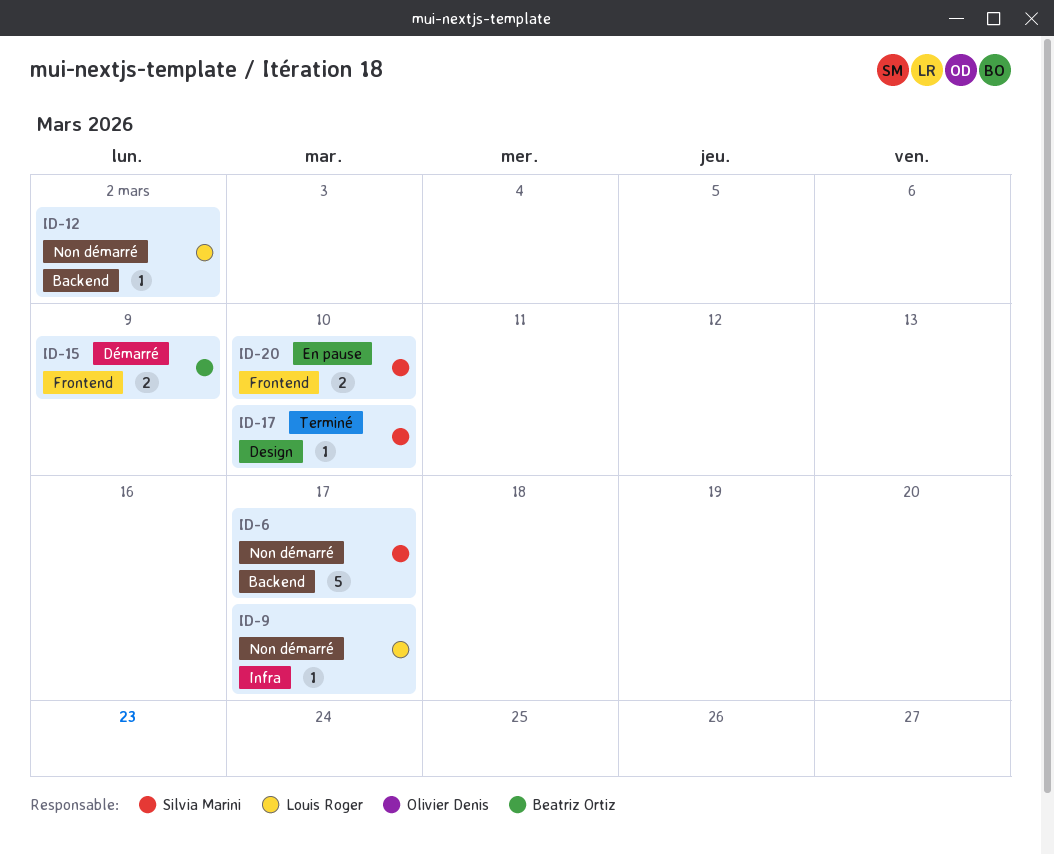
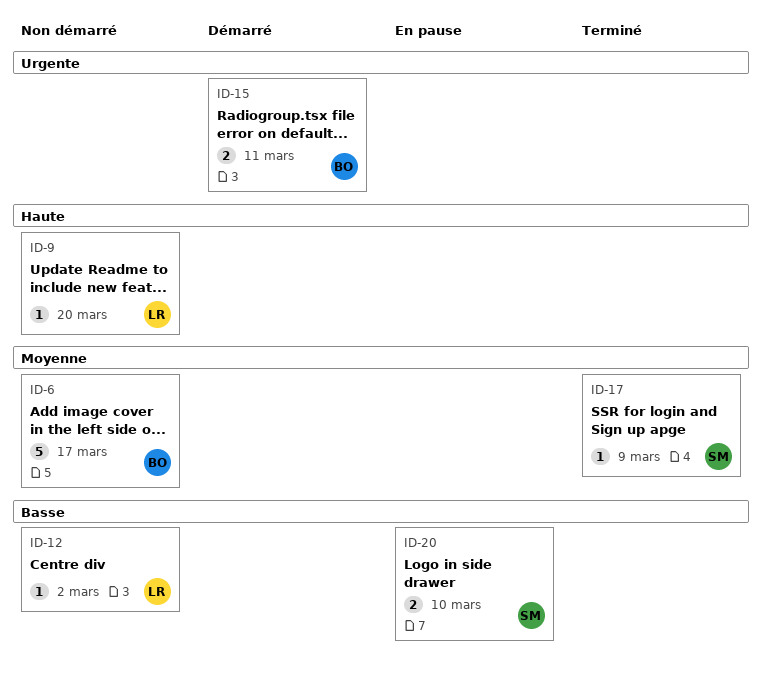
ID-6, owner: Silvia Marini -> Beatriz Ortiz
ID-9, due: Mar 17 -> Mar 20
ID-15, due: Mar 9 -> Mar 11
ID-17, due: Mar 10 -> Mar 9

